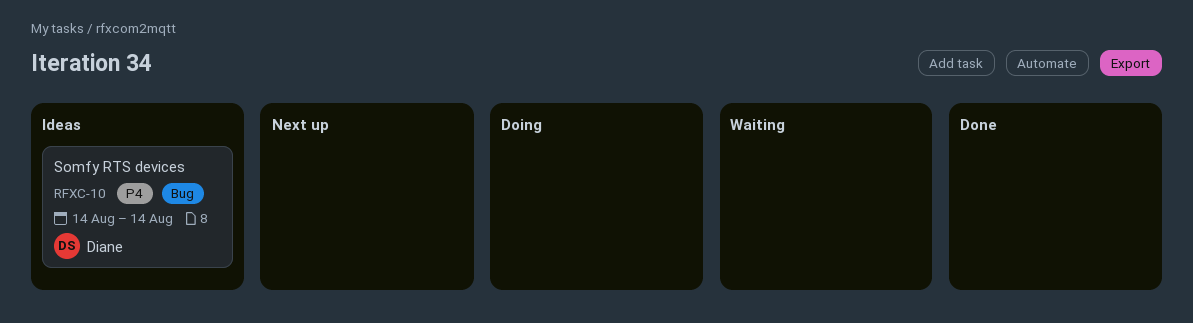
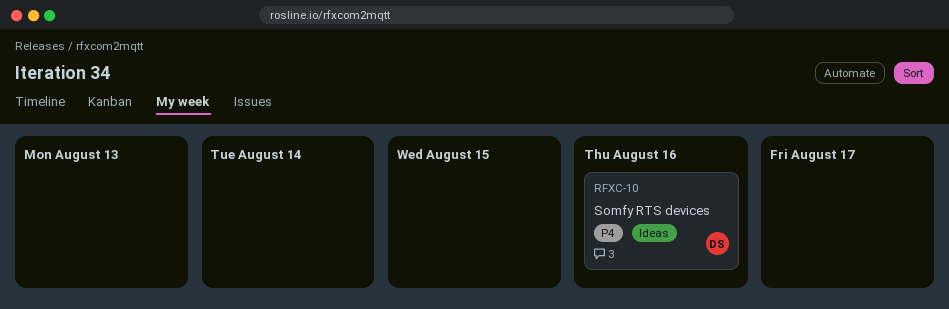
RFXC-10, due: Aug 14 -> Aug 16

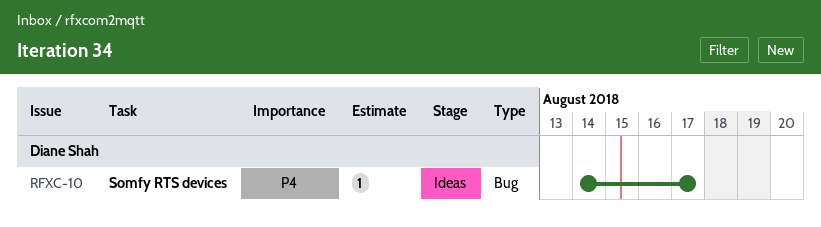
RFXC-10, due: Aug 16 -> Aug 17

